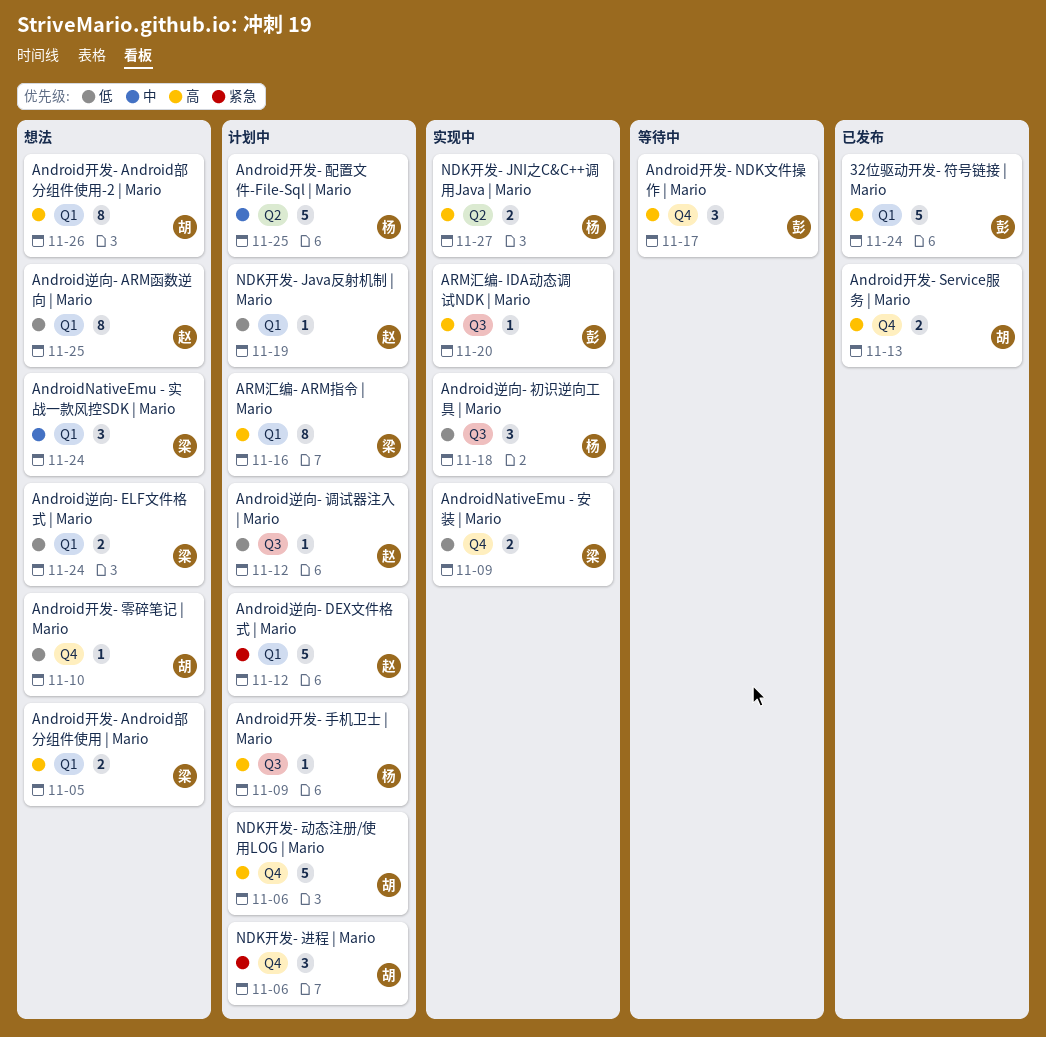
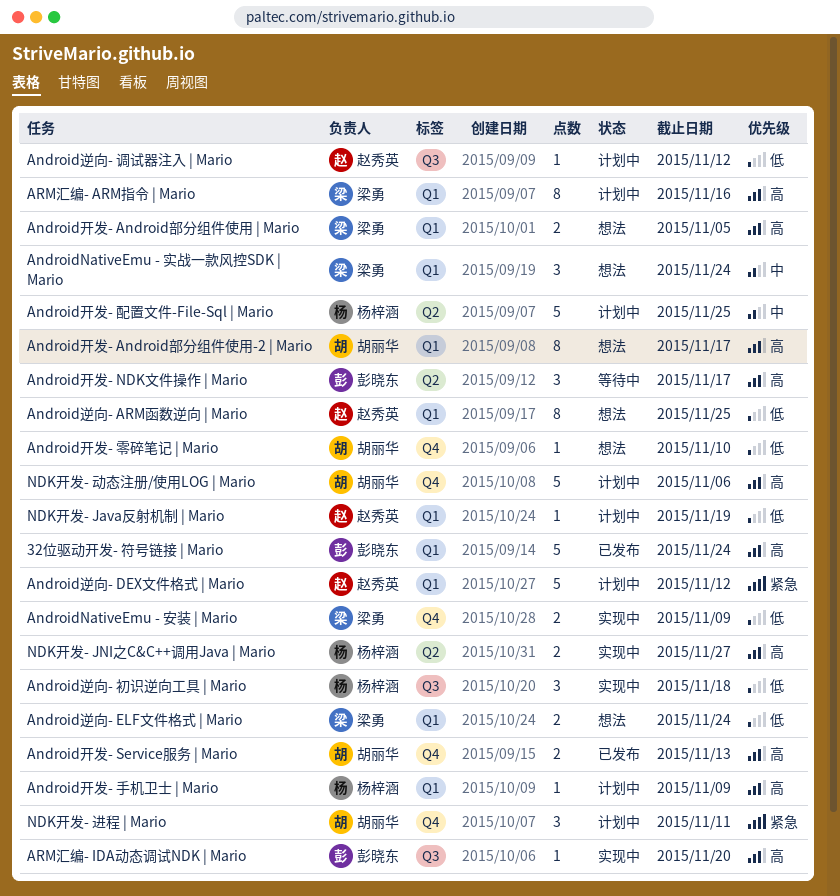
Android开发- Android部分组件使用-2 | Mario, due: Nov 26 -> Nov 17
Android开发- NDK文件操作 | Mario, label: Q4 -> Q2
Android开发- 手机卫士 | Mario, label: Q3 -> Q1
NDK开发- 进程 | Mario, due: Nov 6 -> Nov 11

